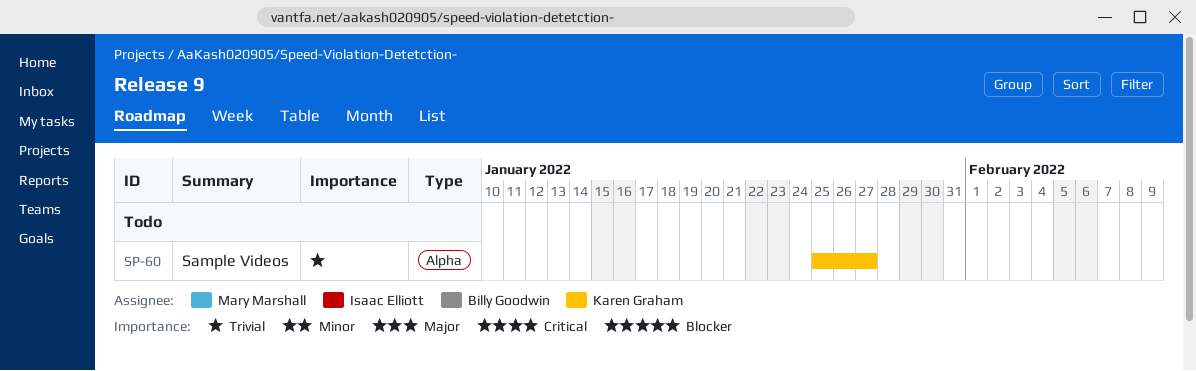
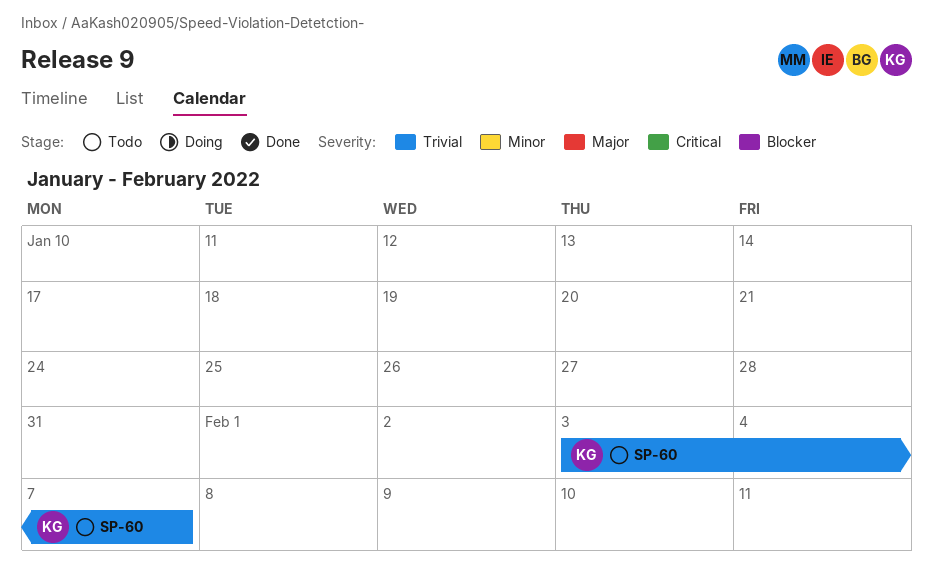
SP-60, start: Jan 25 -> Feb 3
SP-60, due: Jan 27 -> Feb 7

